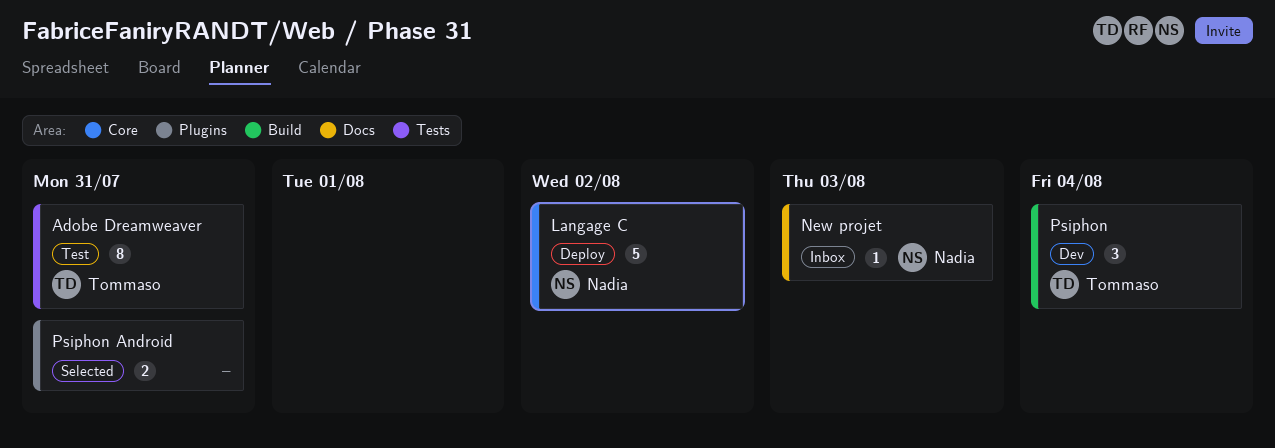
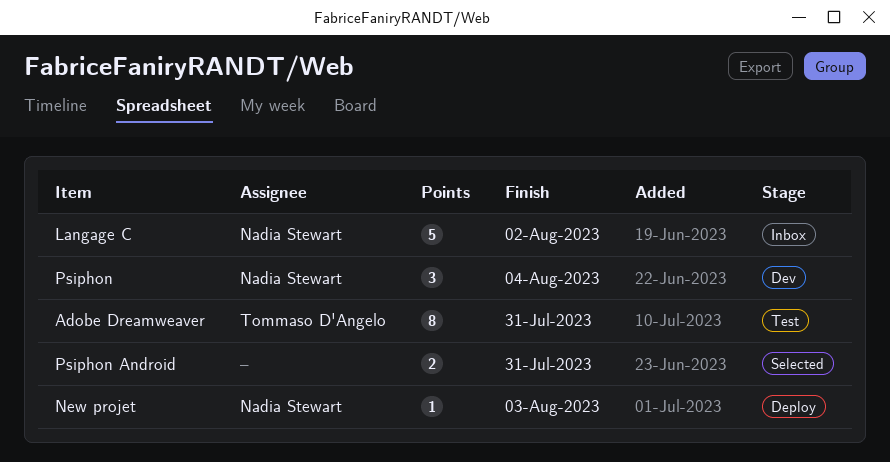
Langage C, status: Deploy -> Inbox
New projet, status: Inbox -> Deploy
Psiphon, owner: Tommaso D'Angelo -> Nadia Stewart

